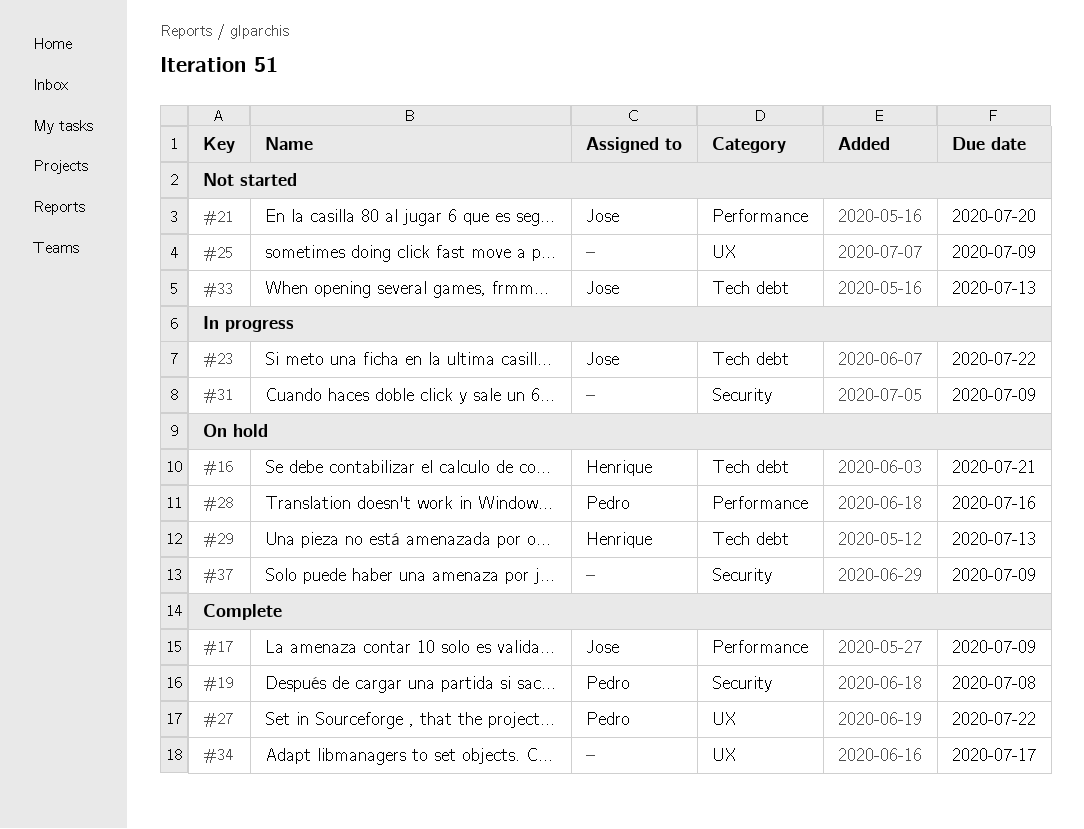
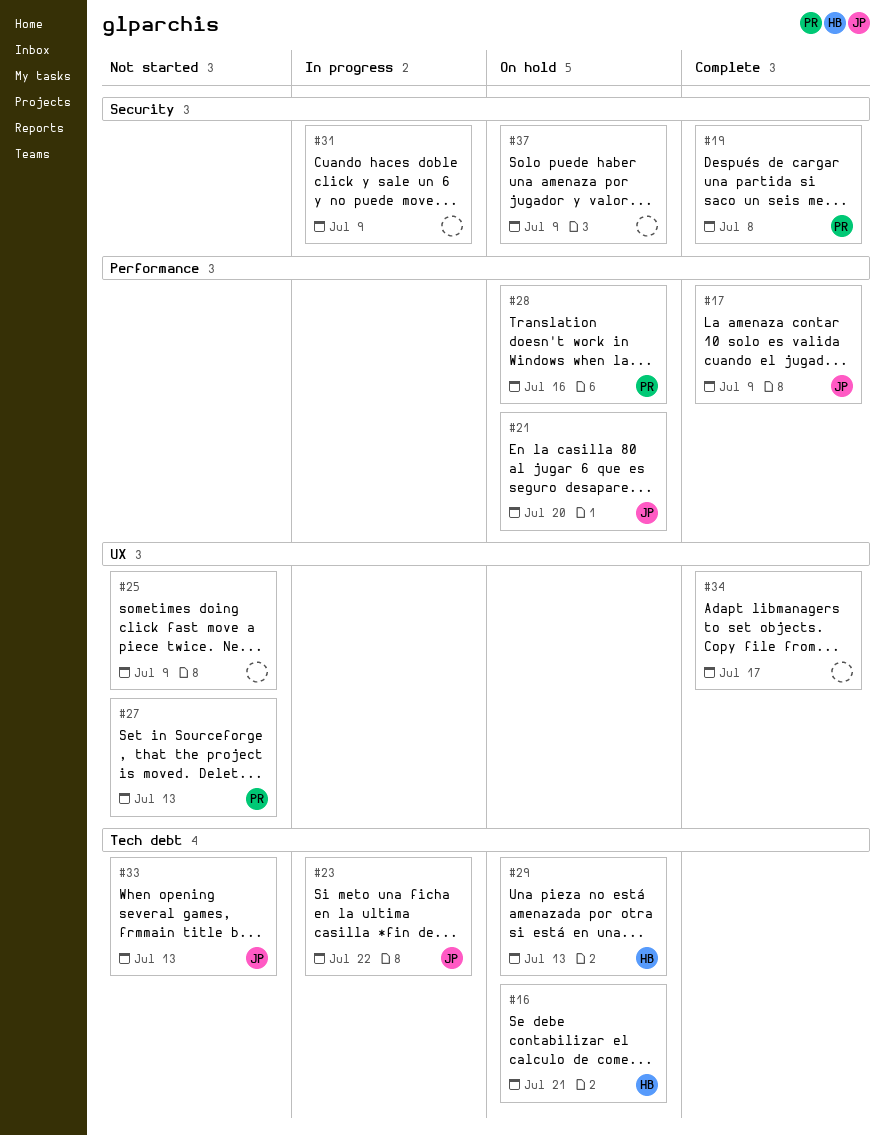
#21, status: Not started -> On hold
#27, status: Complete -> Not started
#27, due: Jul 22 -> Jul 13

